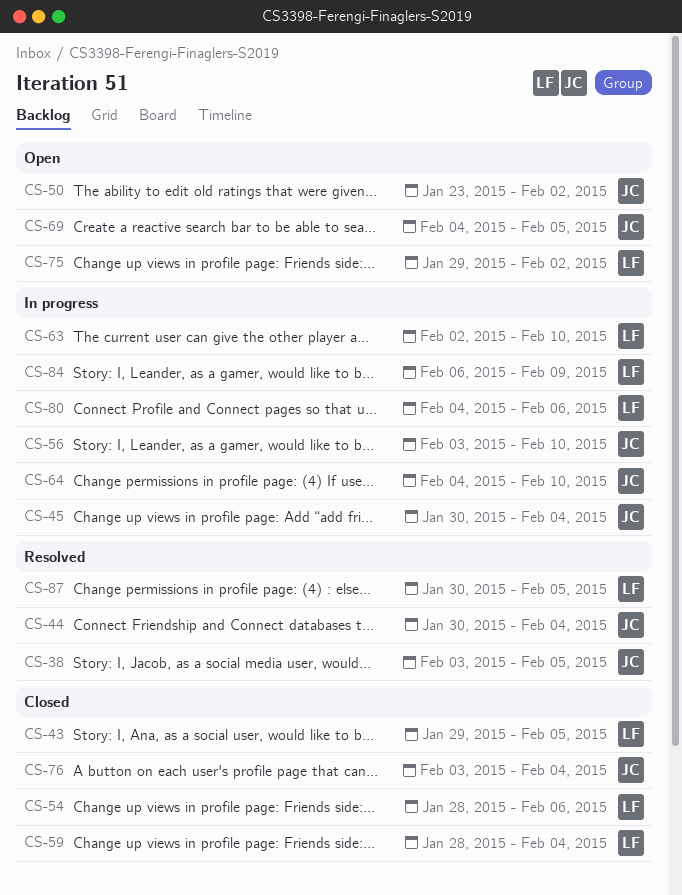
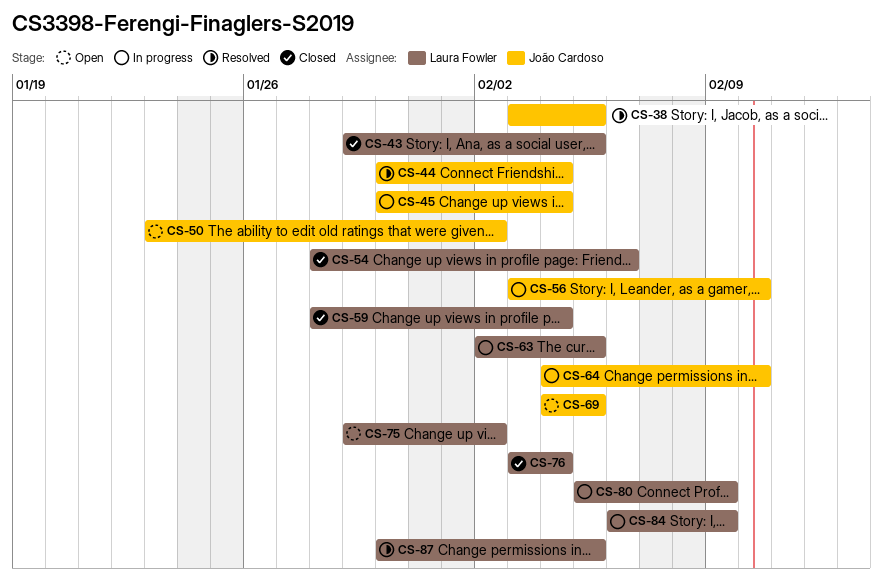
CS-63, due: Feb 10 -> Feb 5
CS-76, owner: João Cardoso -> Laura Fowler
CS-80, start: Feb 4 -> Feb 5
CS-80, due: Feb 6 -> Feb 9

